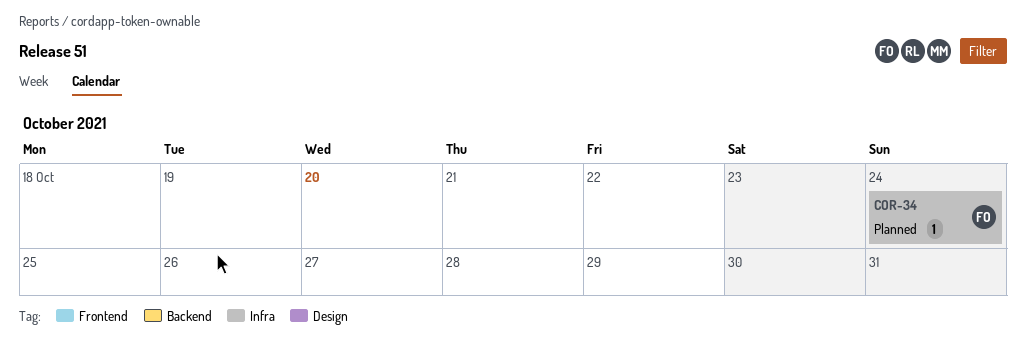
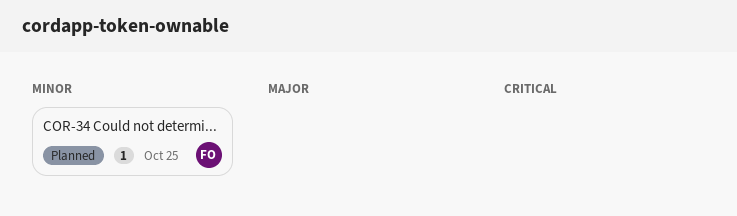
COR-34, due: Oct 24 -> Oct 25

